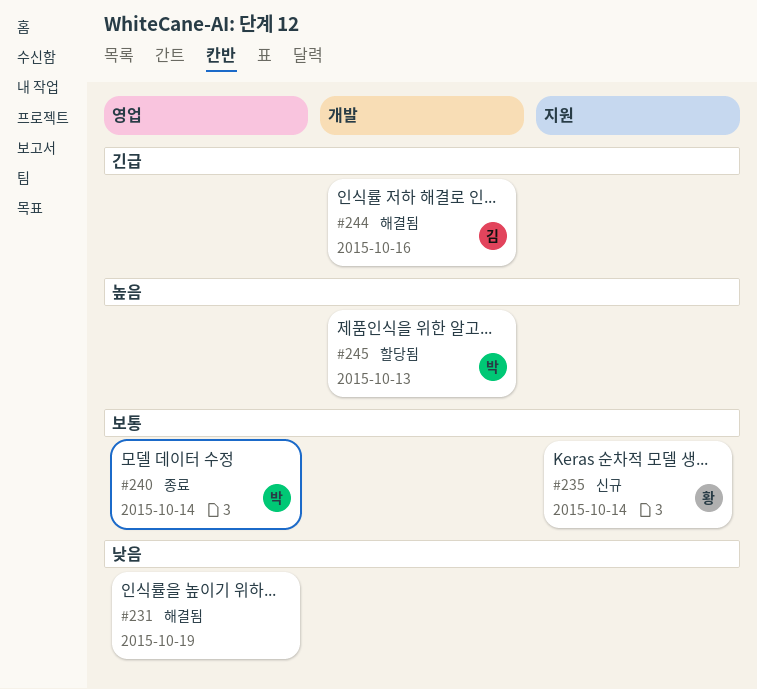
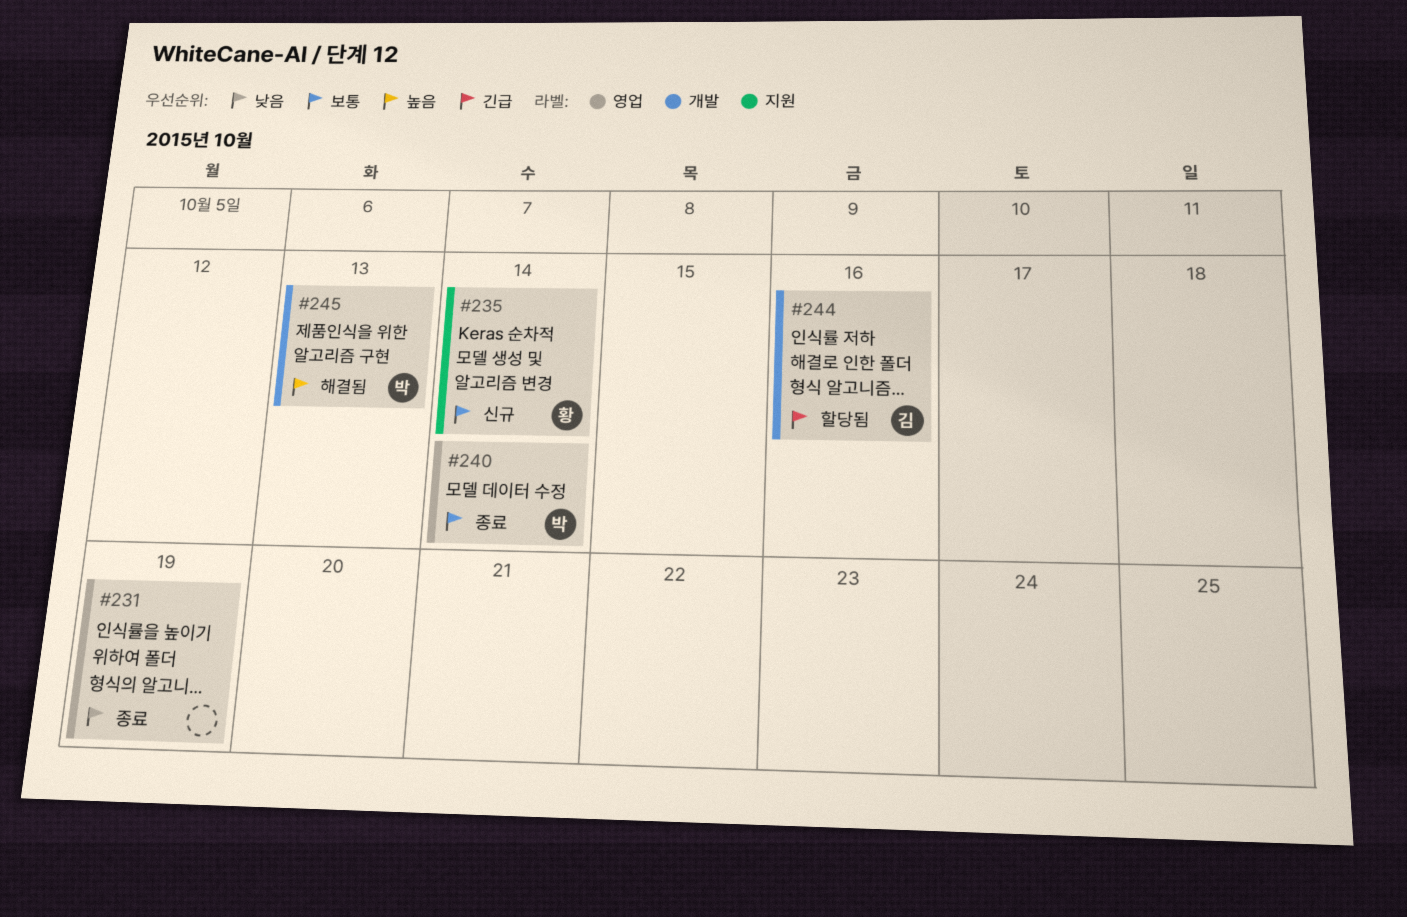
#231, status: 해결됨 -> 종료
#244, status: 해결됨 -> 할당됨
#245, status: 할당됨 -> 해결됨

